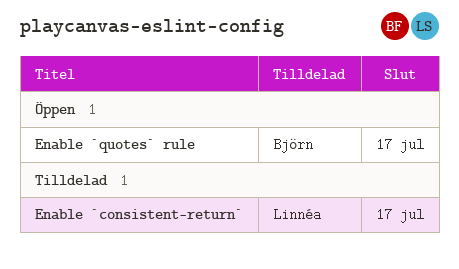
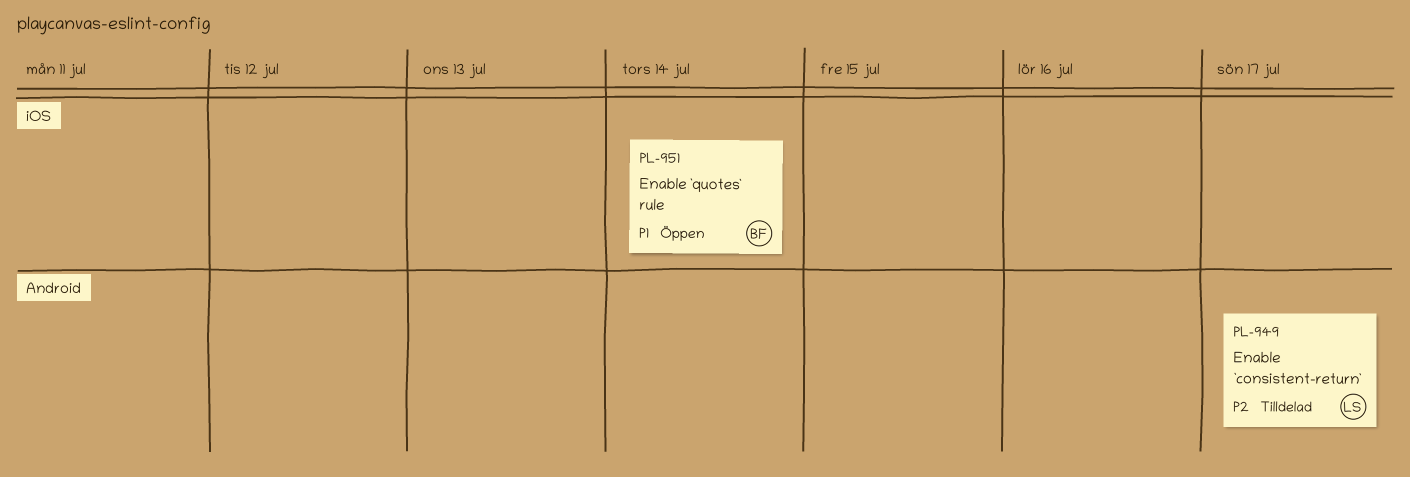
Enable `quotes` rule, due: Jul 17 -> Jul 14

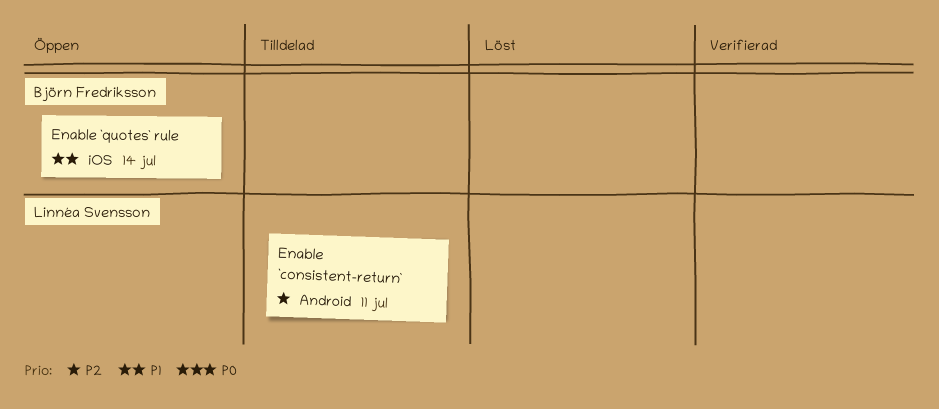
Enable `consistent-return`, due: Jul 17 -> Jul 11

